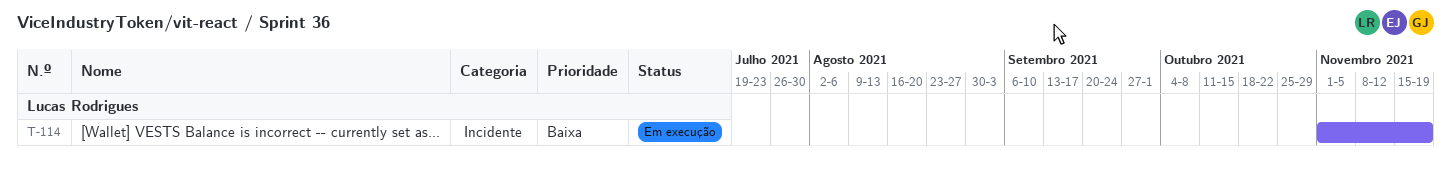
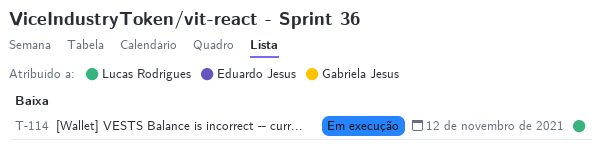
T-114, due: Nov 19 -> Nov 12

